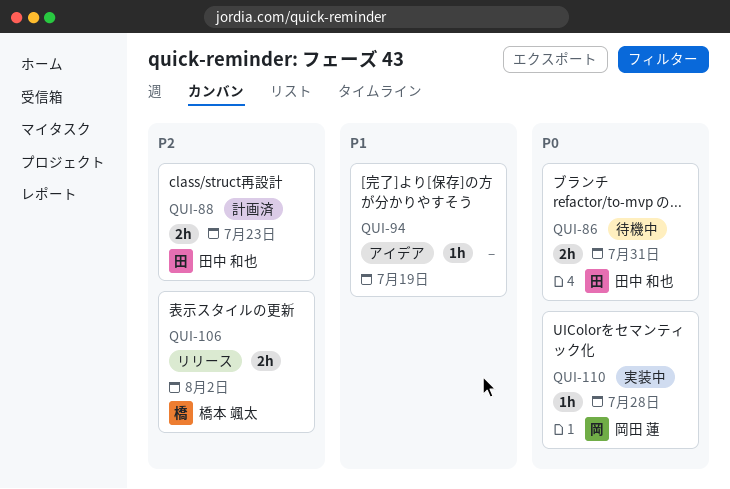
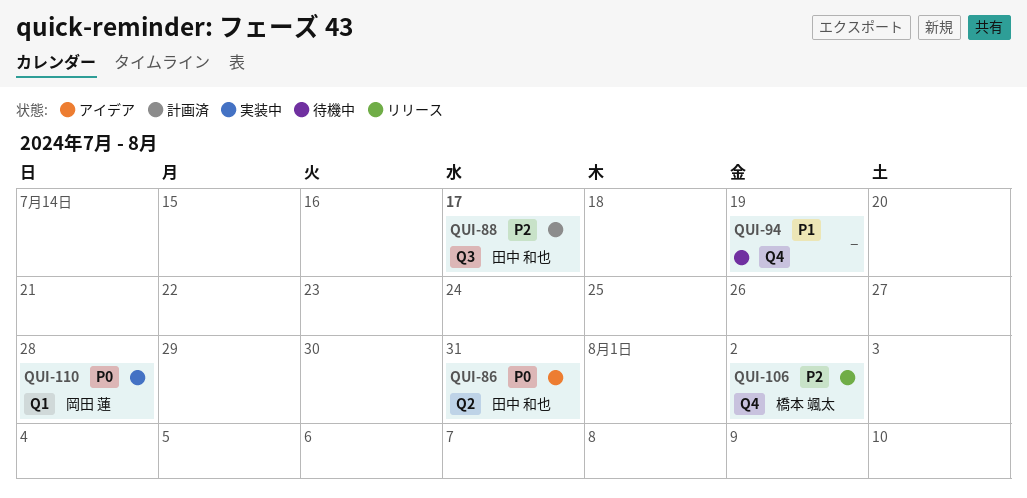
QUI-86, status: 待機中 -> アイデア
QUI-88, due: Jul 23 -> Jul 17
QUI-94, status: アイデア -> 待機中

